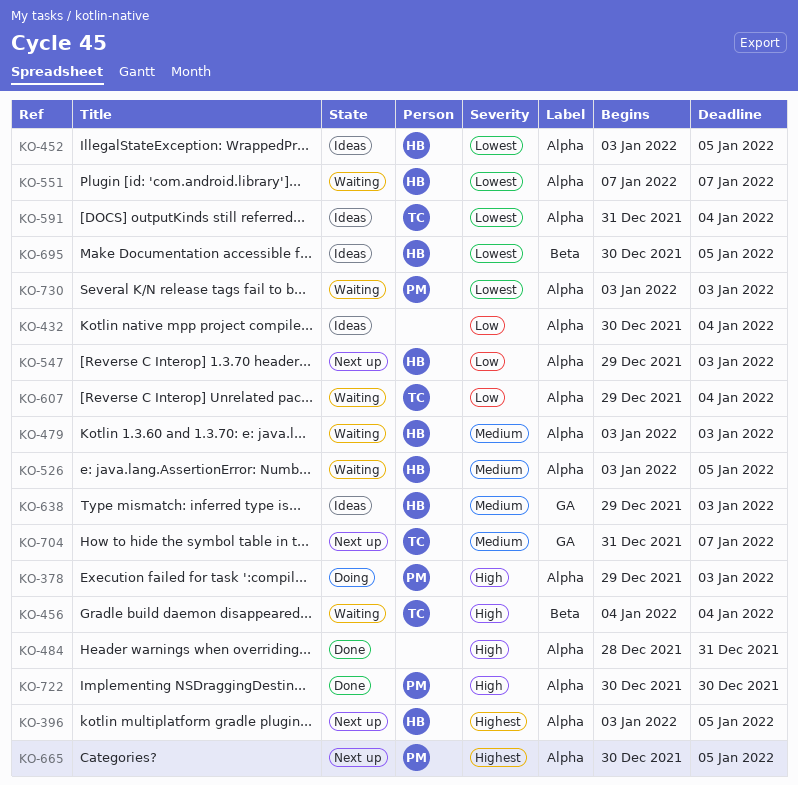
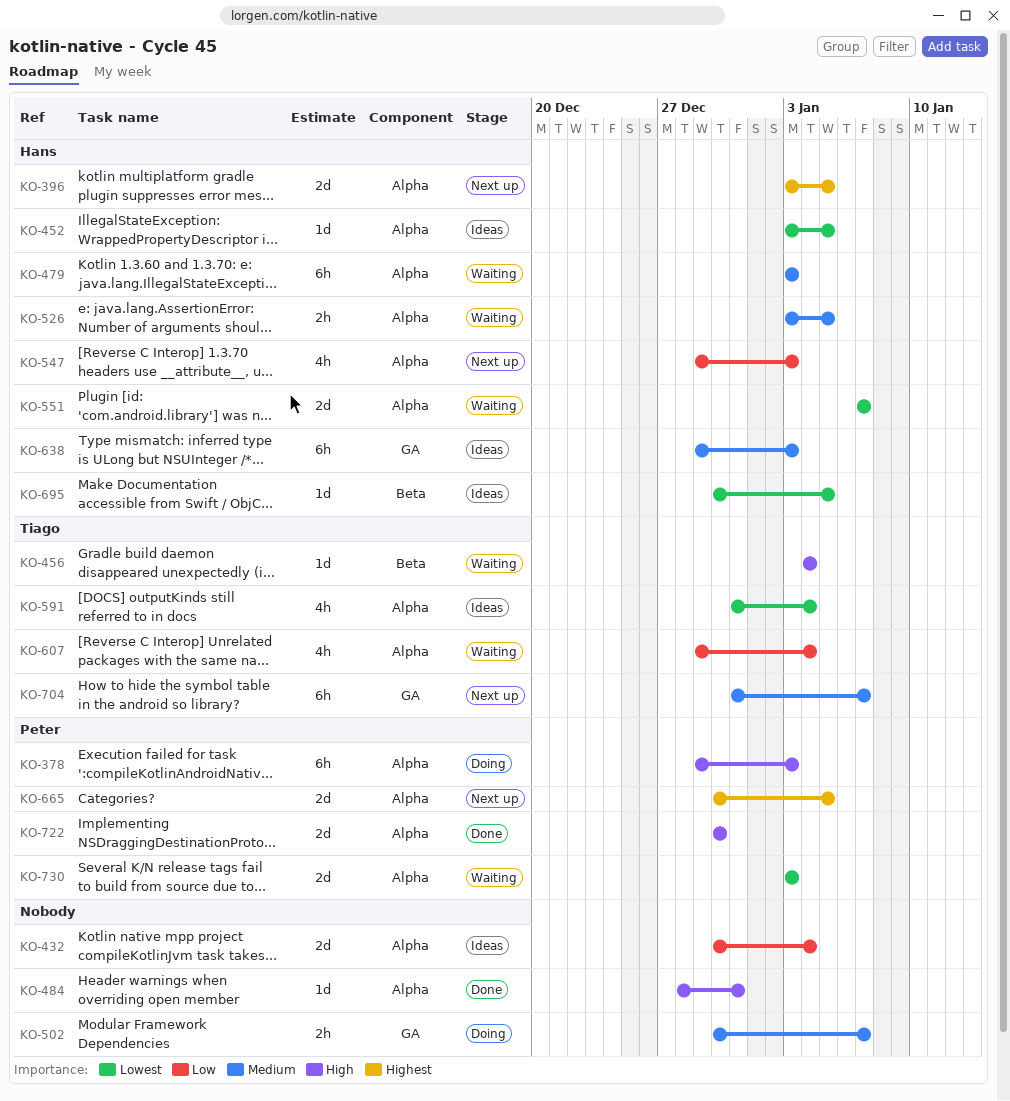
KO-502: none -> present

